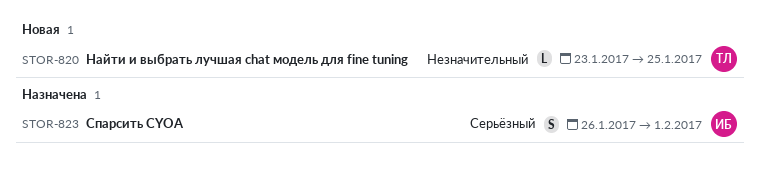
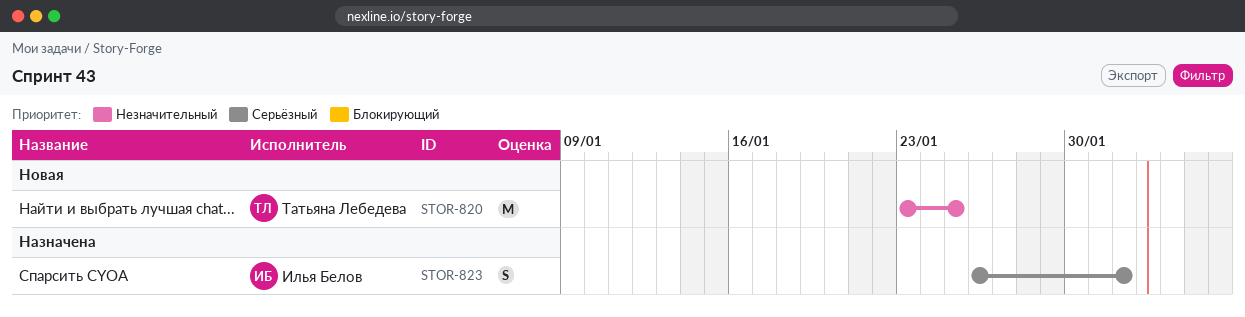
STOR-820, estimate: L -> M

